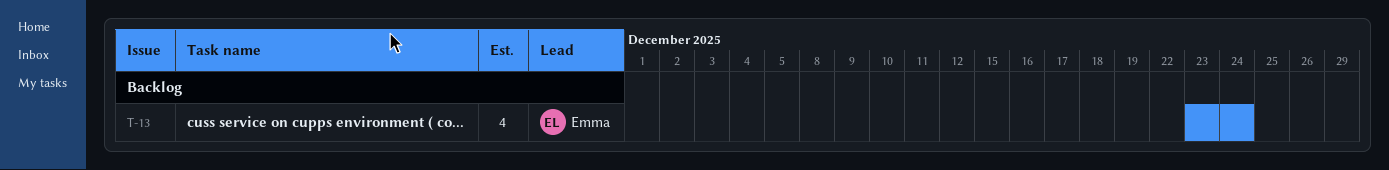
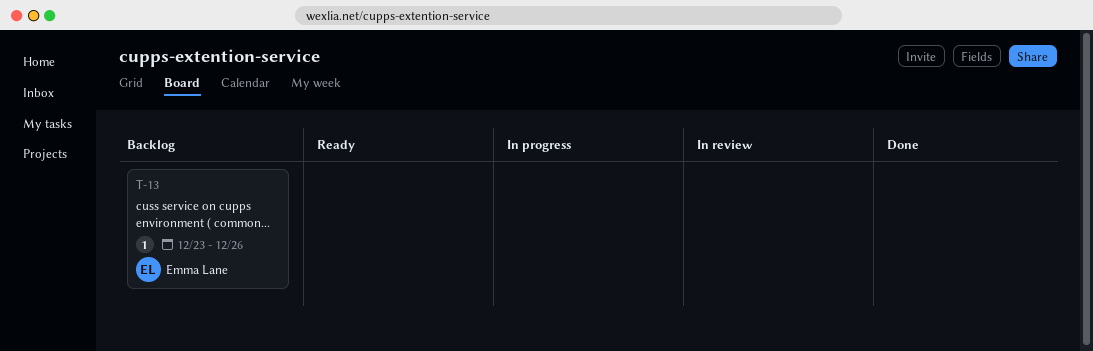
T-13, estimate: 4 -> 1
T-13, due: Dec 24 -> Dec 26

